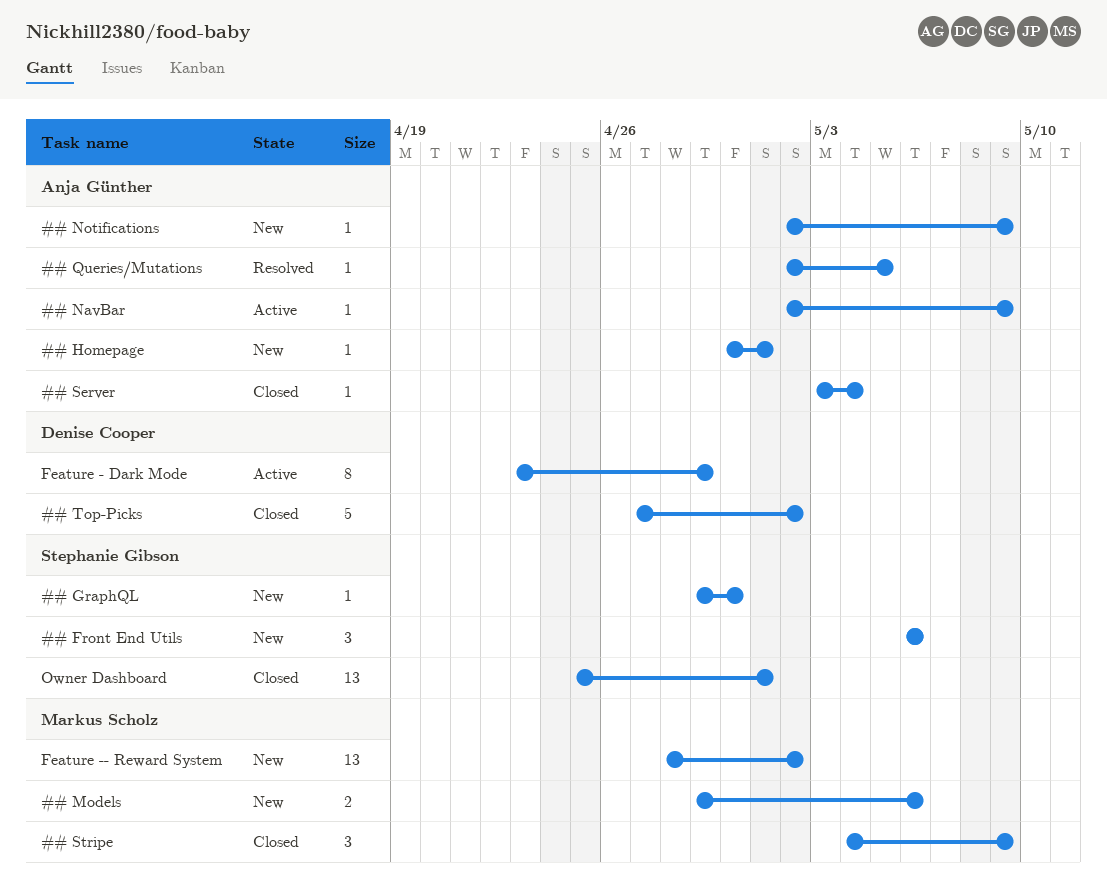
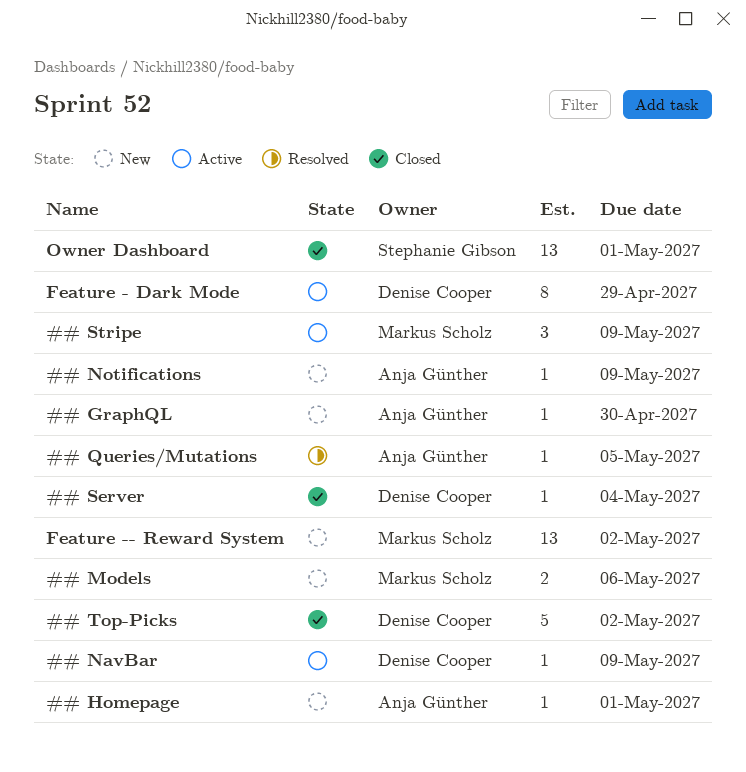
## Front End Utils: present -> none
## GraphQL, owner: Stephanie Gibson -> Anja Günther
## NavBar, owner: Anja Günther -> Denise Cooper
## Server, owner: Anja Günther -> Denise Cooper
## Stripe, status: Closed -> Active

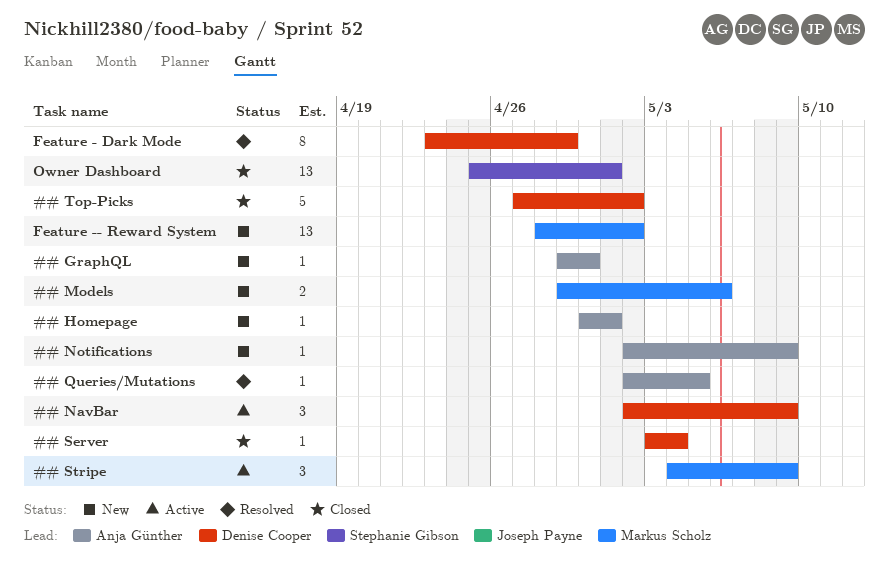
## NavBar, estimate: 1 -> 3
Feature - Dark Mode, status: Active -> Resolved

